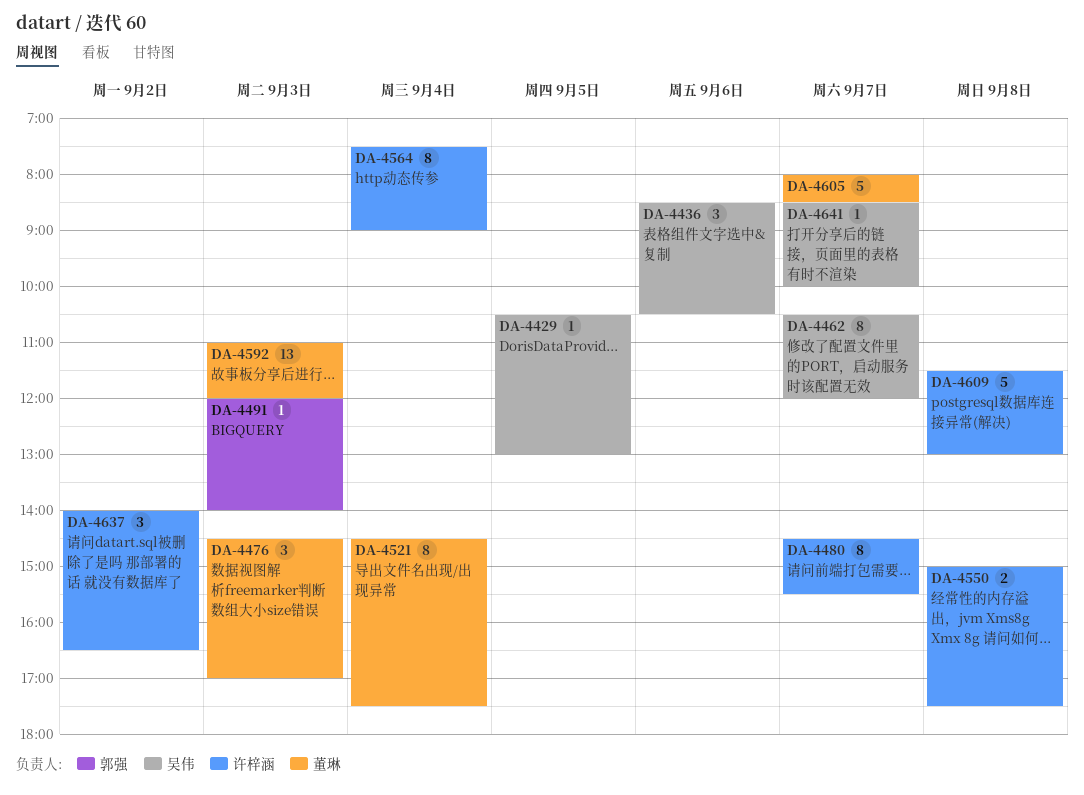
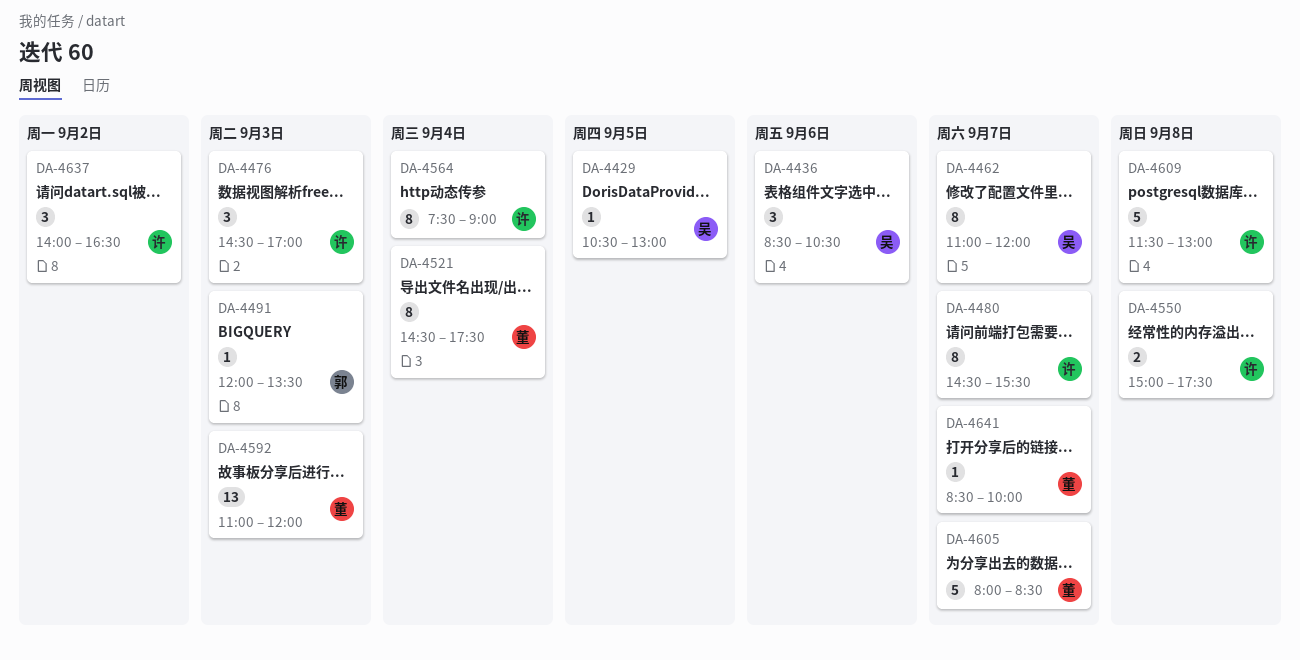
DA-4462, begins: 10:30 -> 11:00
DA-4476, owner: 董琳 -> 许梓涵
DA-4491, ends: 14:00 -> 13:30
DA-4641, owner: 吴伟 -> 董琳

